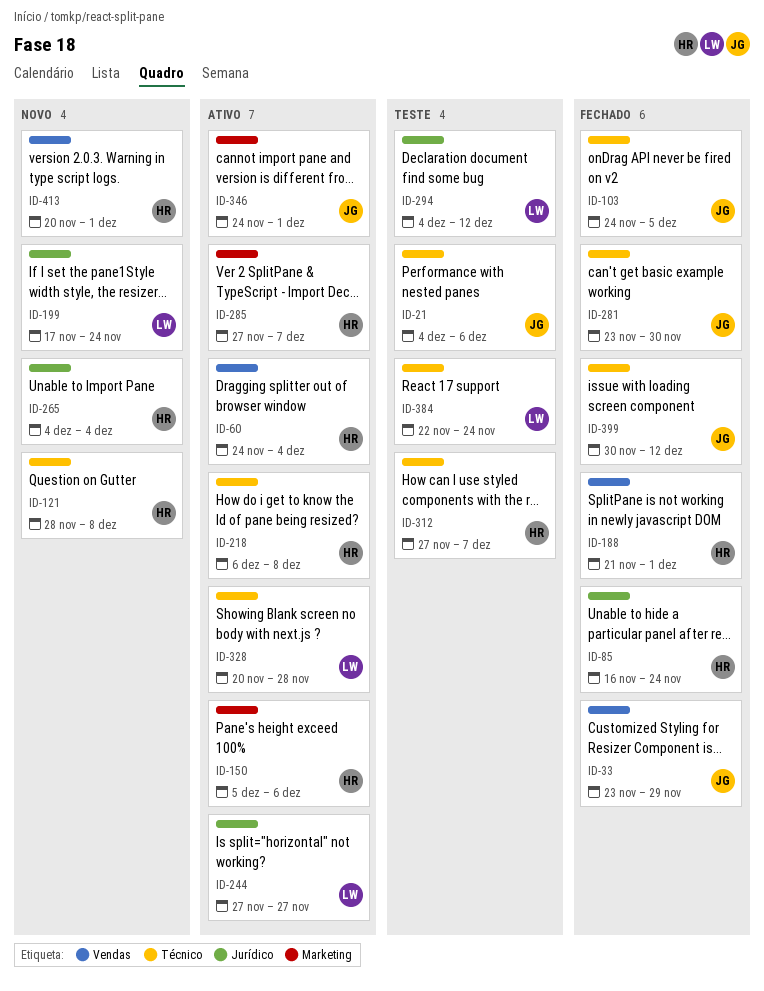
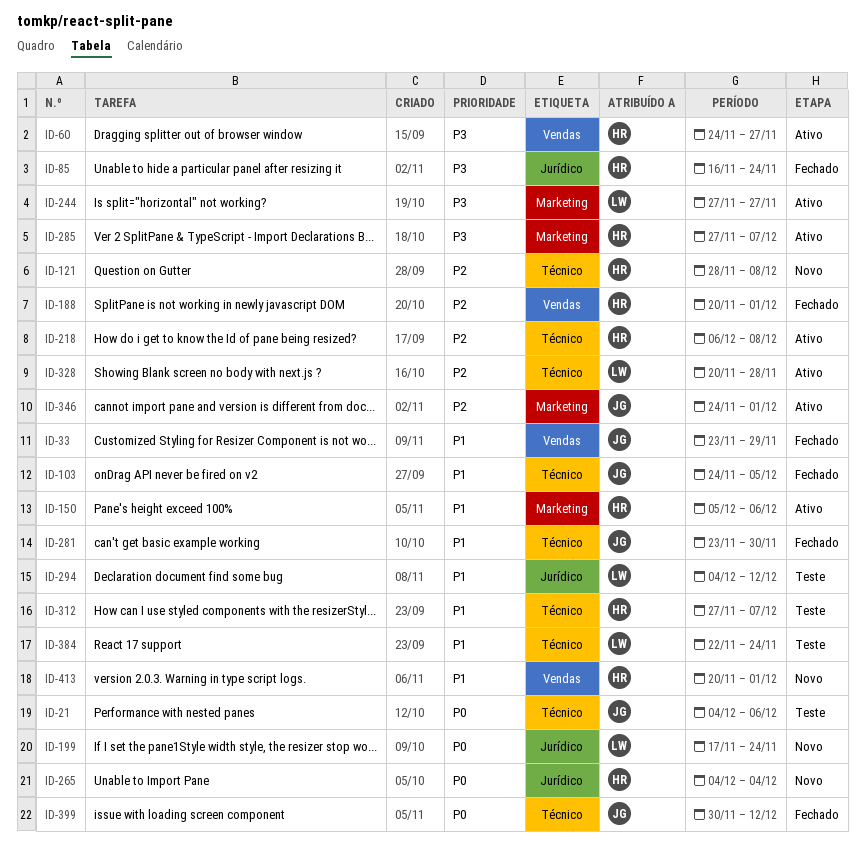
ID-60, due: Dec 4 -> Nov 27
ID-188, start: Nov 21 -> Nov 20
ID-244, label: Jurídico -> Marketing

